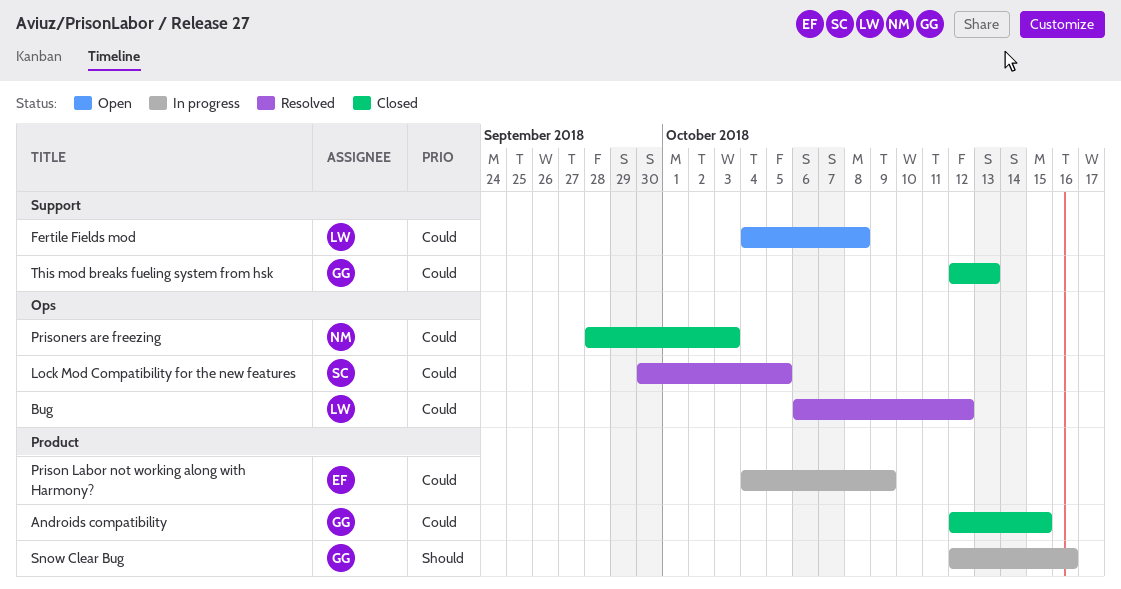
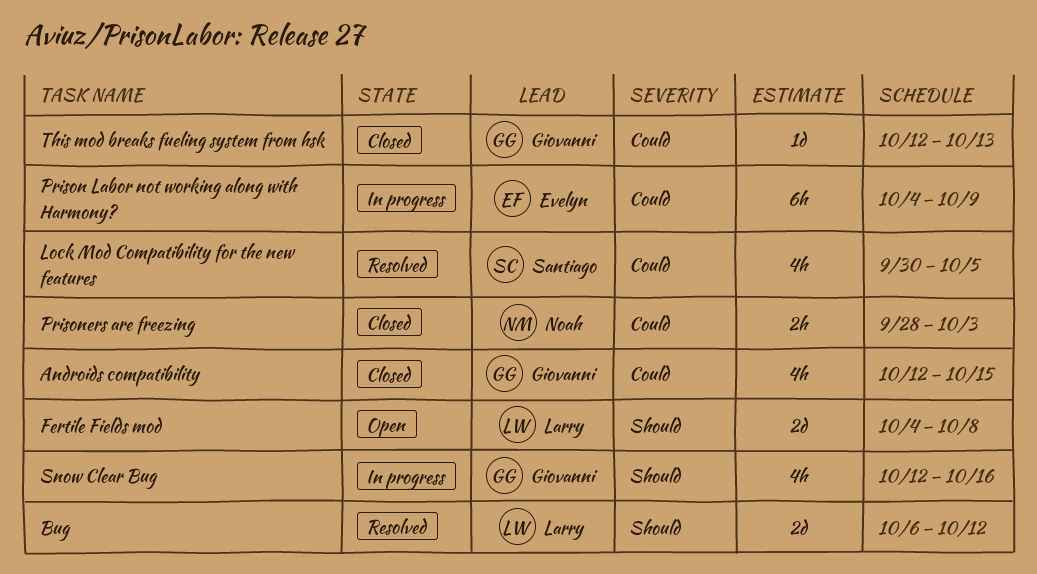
Bug, priority: Could -> Should
Fertile Fields mod, priority: Could -> Should

